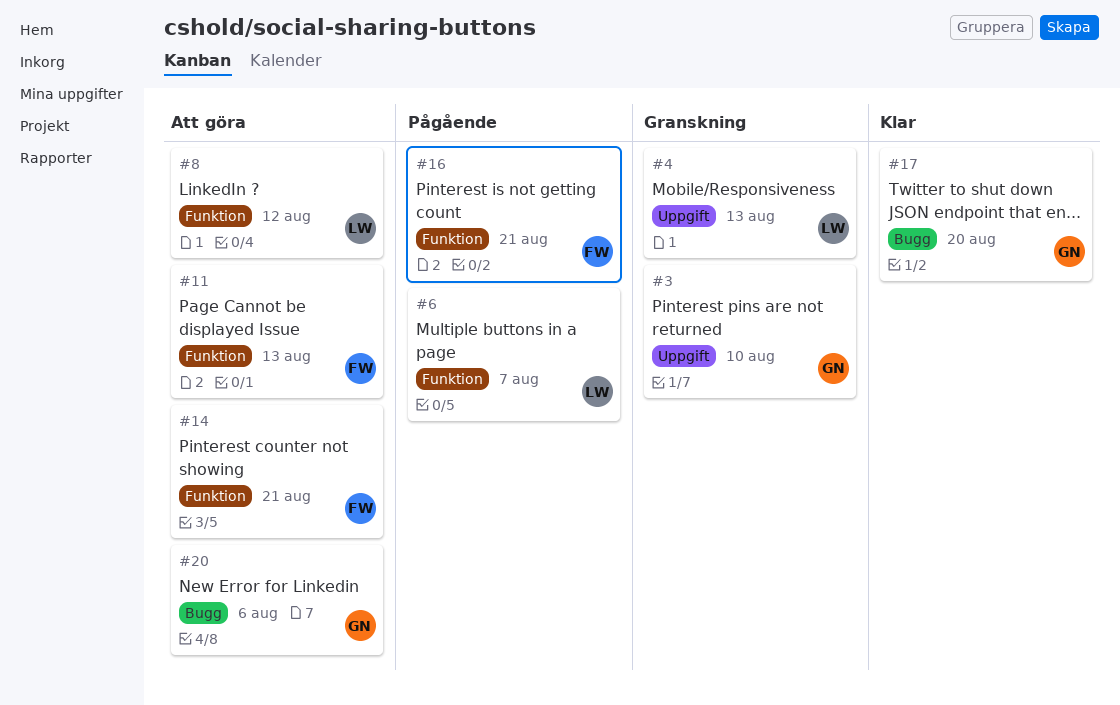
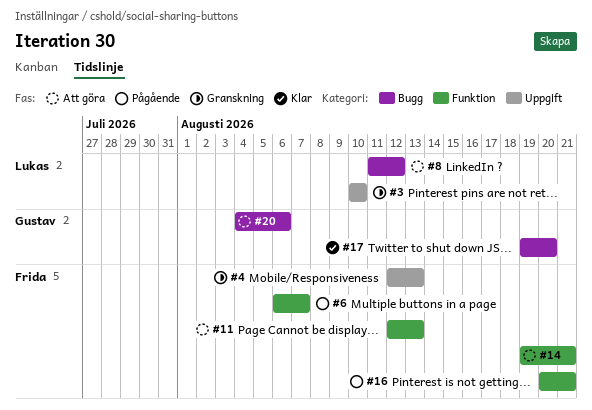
#3, owner: Gustav -> Lukas
#4, owner: Lukas -> Frida
#6, owner: Lukas -> Frida
#8, label: Funktion -> Bugg

